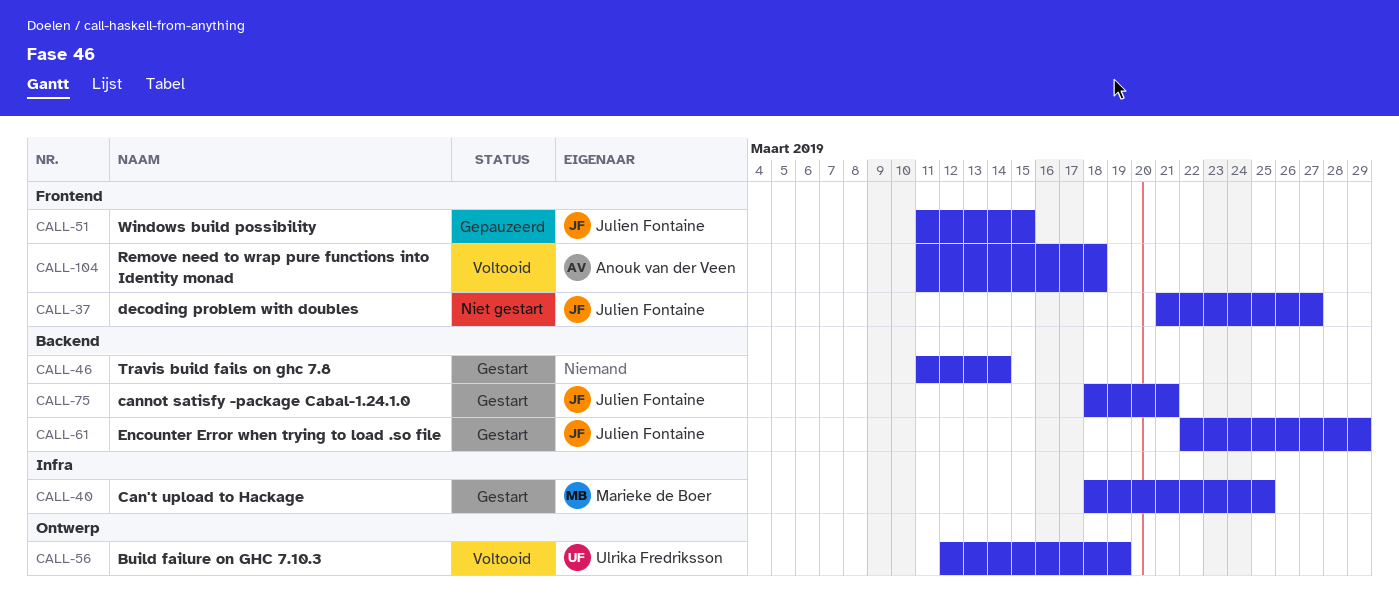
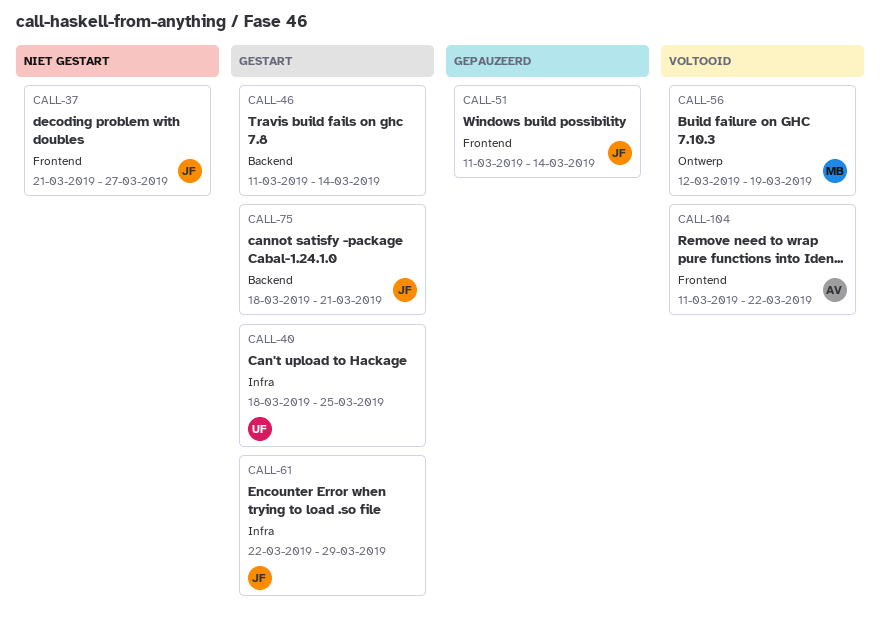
CALL-40, owner: Marieke de Boer -> Ulrika Fredriksson
CALL-51, due: Mar 15 -> Mar 14
CALL-56, owner: Ulrika Fredriksson -> Marieke de Boer
CALL-61, label: Backend -> Infra
CALL-104, due: Mar 18 -> Mar 22

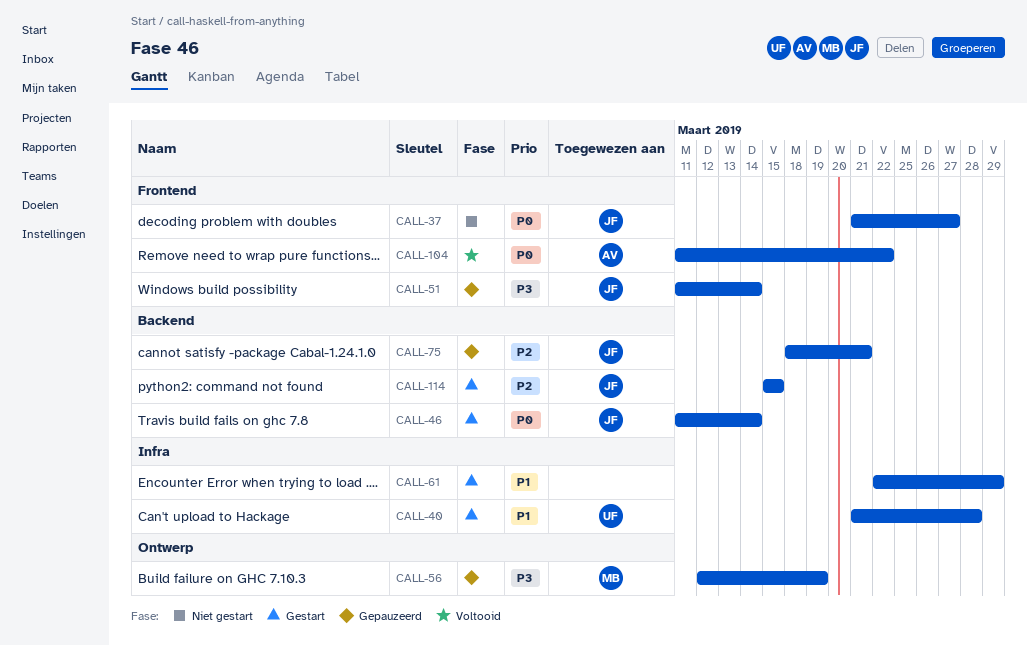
CALL-40, start: Mar 18 -> Mar 21
CALL-40, due: Mar 25 -> Mar 28
CALL-46, owner: none -> JF
CALL-56, status: Voltooid -> Gepauzeerd
CALL-61, owner: JF -> none
CALL-75, status: Gestart -> Gepauzeerd
CALL-114: none -> present

